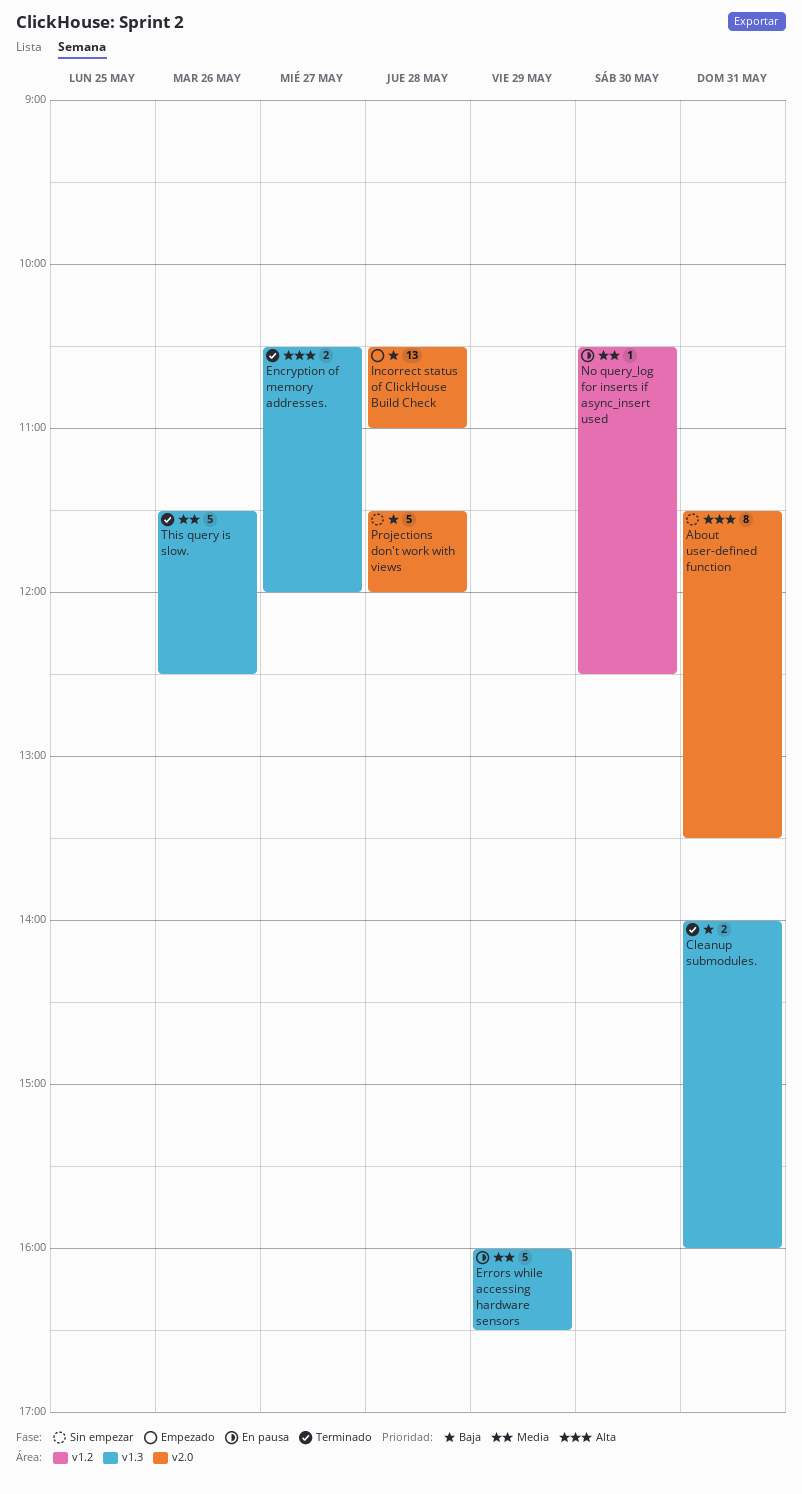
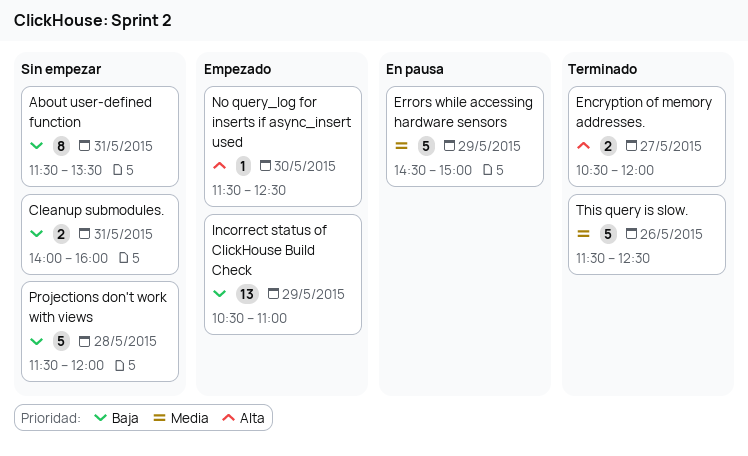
About user-defined function, priority: Alta -> Baja
Cleanup submodules., status: Terminado -> Sin empezar
Errors while accessing hardware sensors, begins: 16:00 -> 14:30
Errors while accessing hardware sensors, ends: 16:30 -> 15:00
Incorrect status of ClickHouse Build Check, day: May 28 -> May 29
No query_log for inserts if async_insert used, status: En pausa -> Empezado
No query_log for inserts if async_insert used, priority: Media -> Alta
No query_log for inserts if async_insert used, begins: 10:30 -> 11:30

